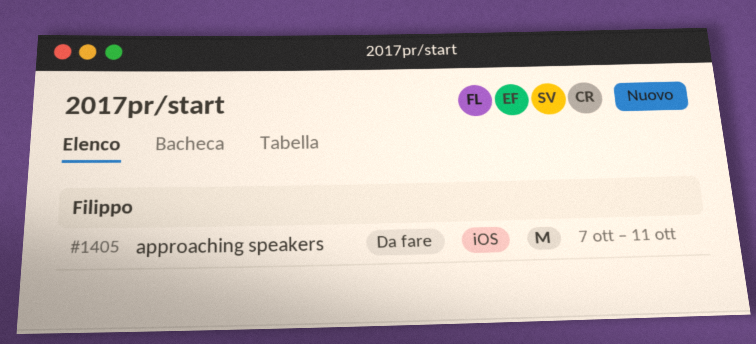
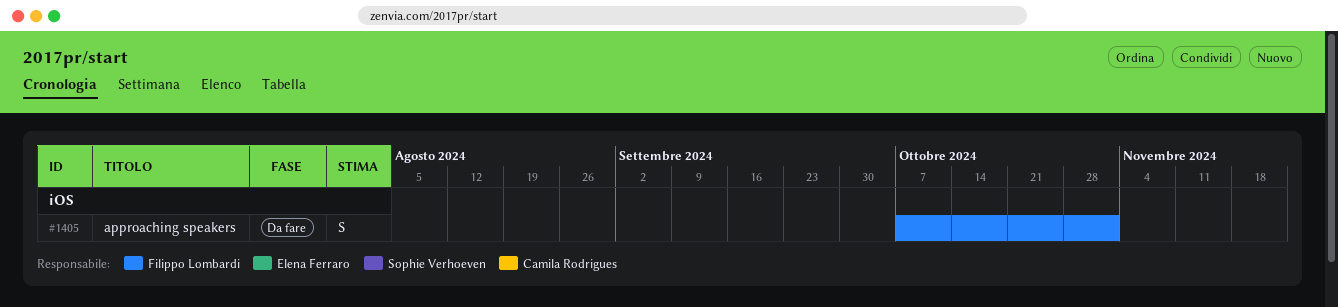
#1405, estimate: M -> S
#1405, due: Oct 11 -> Nov 1

